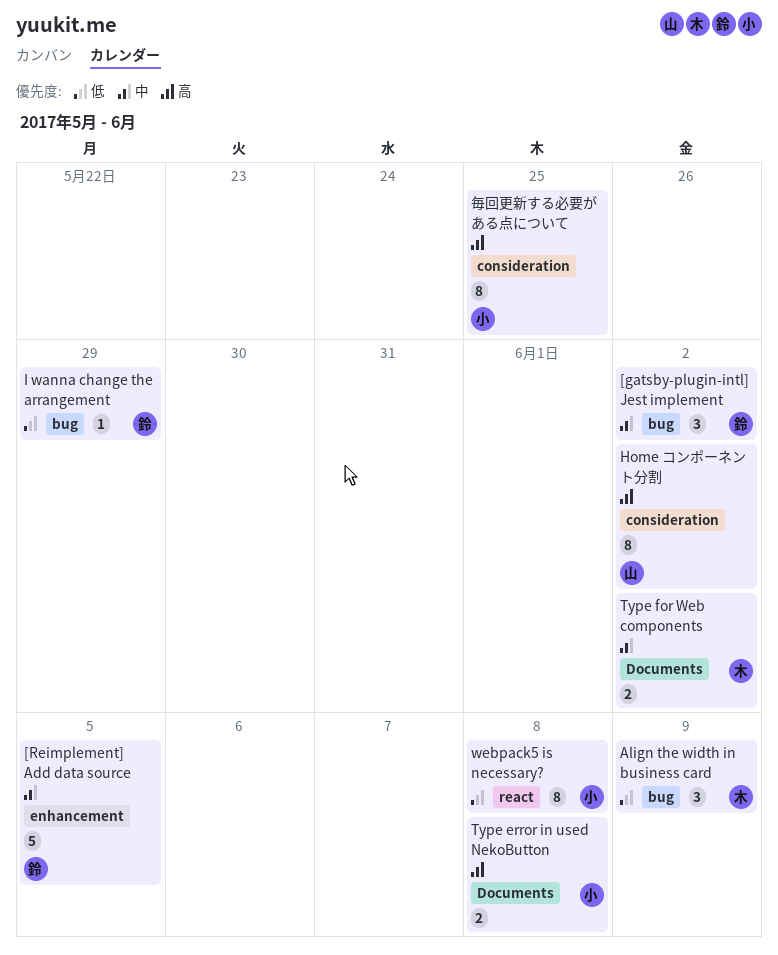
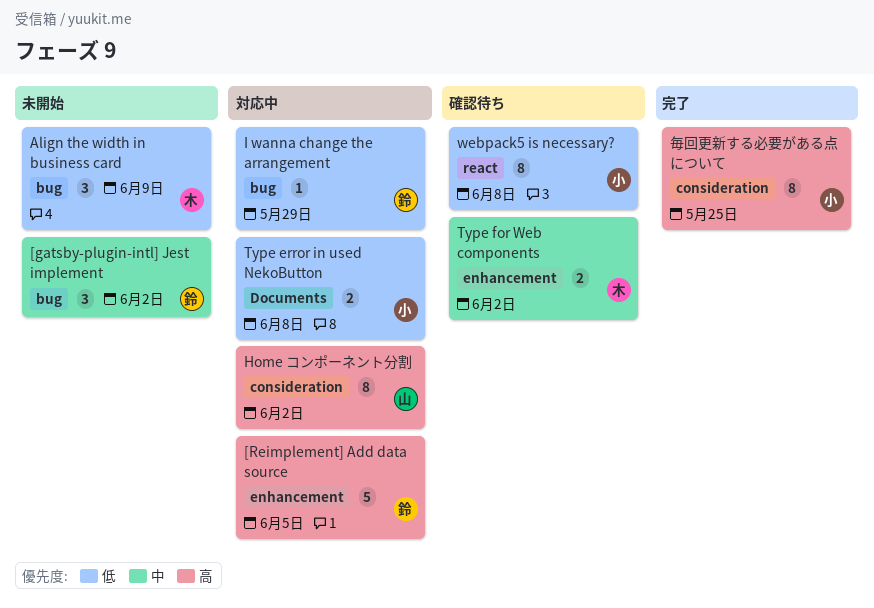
[Reimplement] Add data source, priority: 中 -> 高
Type error in used NekoButton, priority: 高 -> 低
Type for Web components, label: Documents -> enhancement

